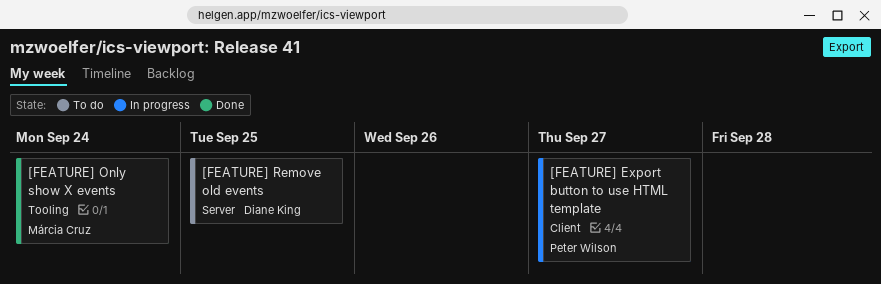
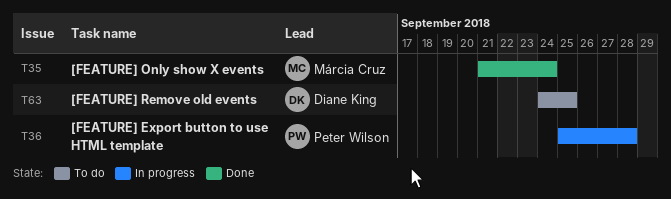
[FEATURE] Export button to use HTML template, due: Sep 27 -> Sep 28

